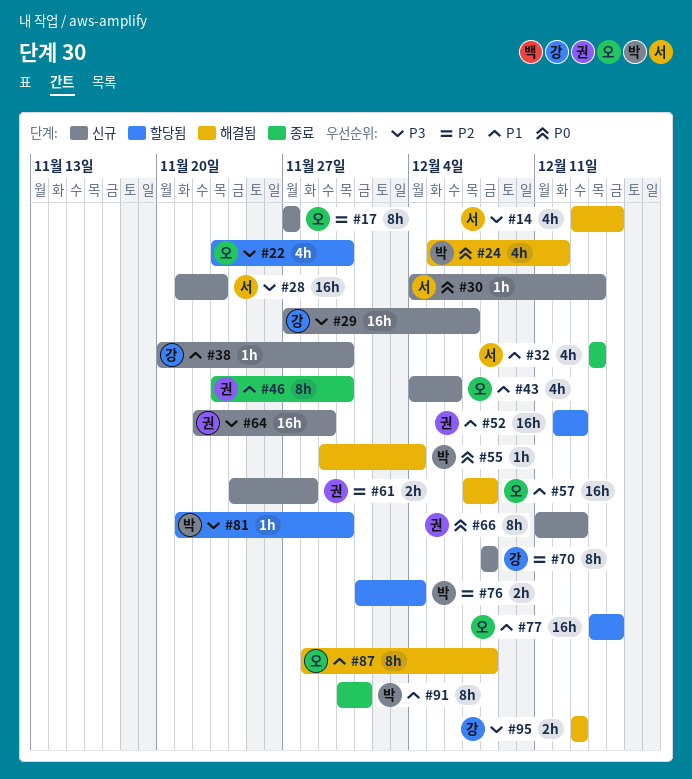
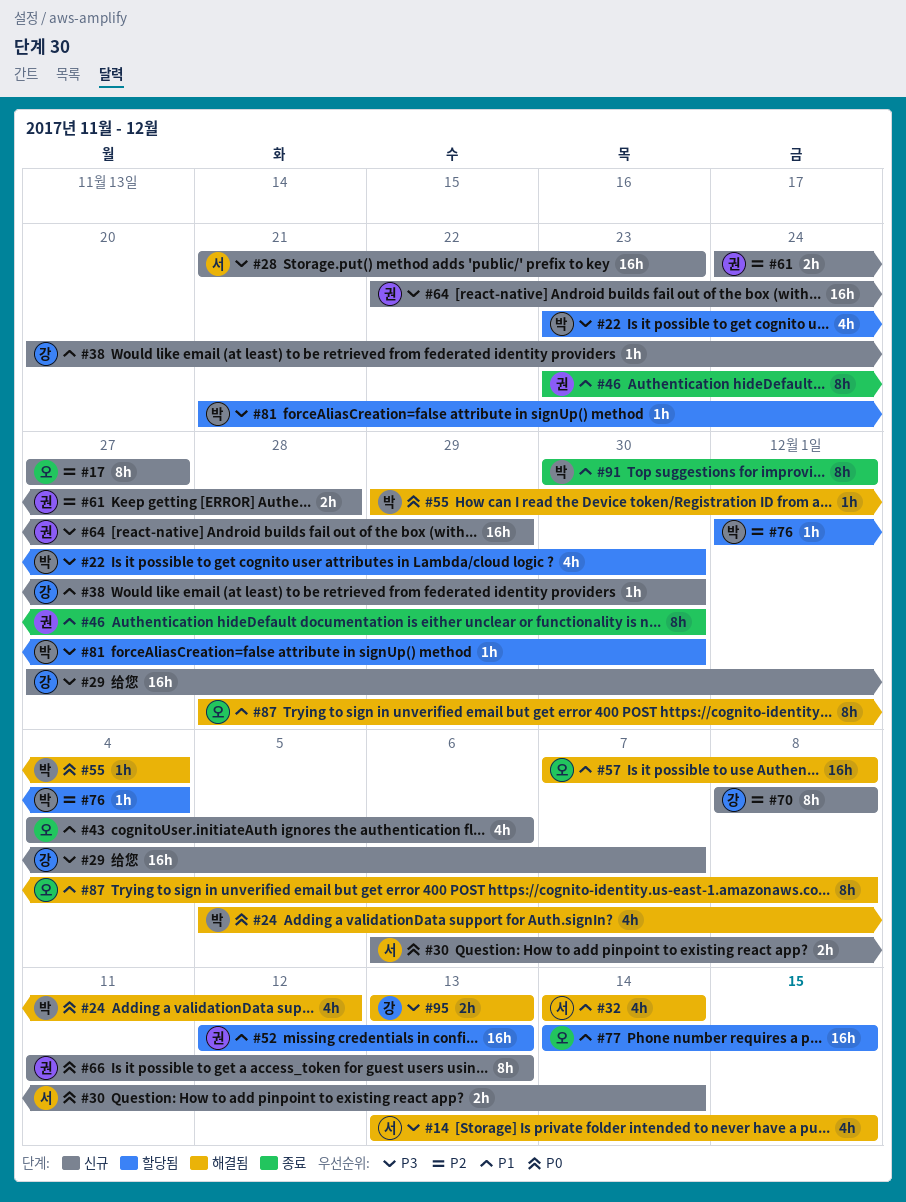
#22, owner: 오 -> 박
#30, estimate: 1h -> 2h
#30, start: Dec 4 -> Dec 6
#32, status: 종료 -> 해결됨
#76, estimate: 2h -> 1h

